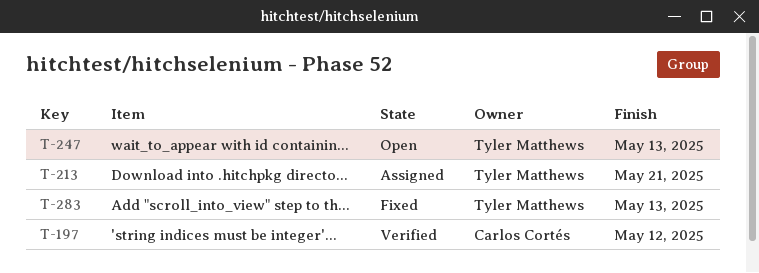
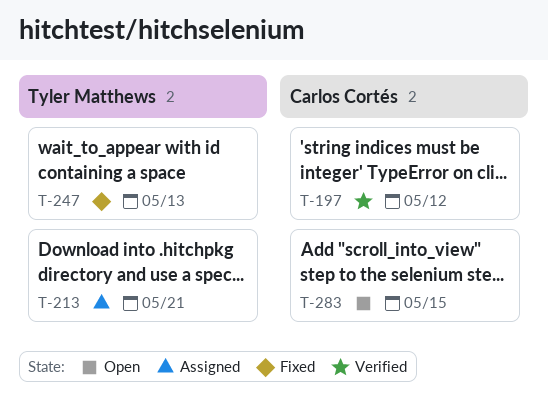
T-247, status: Open -> Fixed
T-283, status: Fixed -> Open
T-283, owner: Tyler Matthews -> Carlos Cortés
T-283, due: May 13 -> May 15

